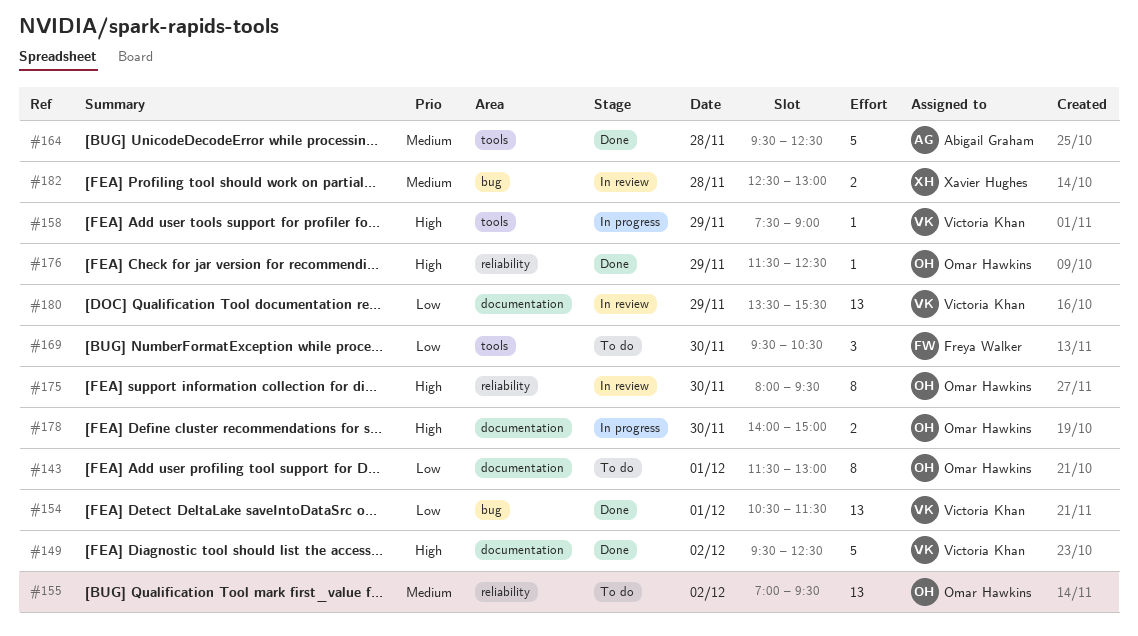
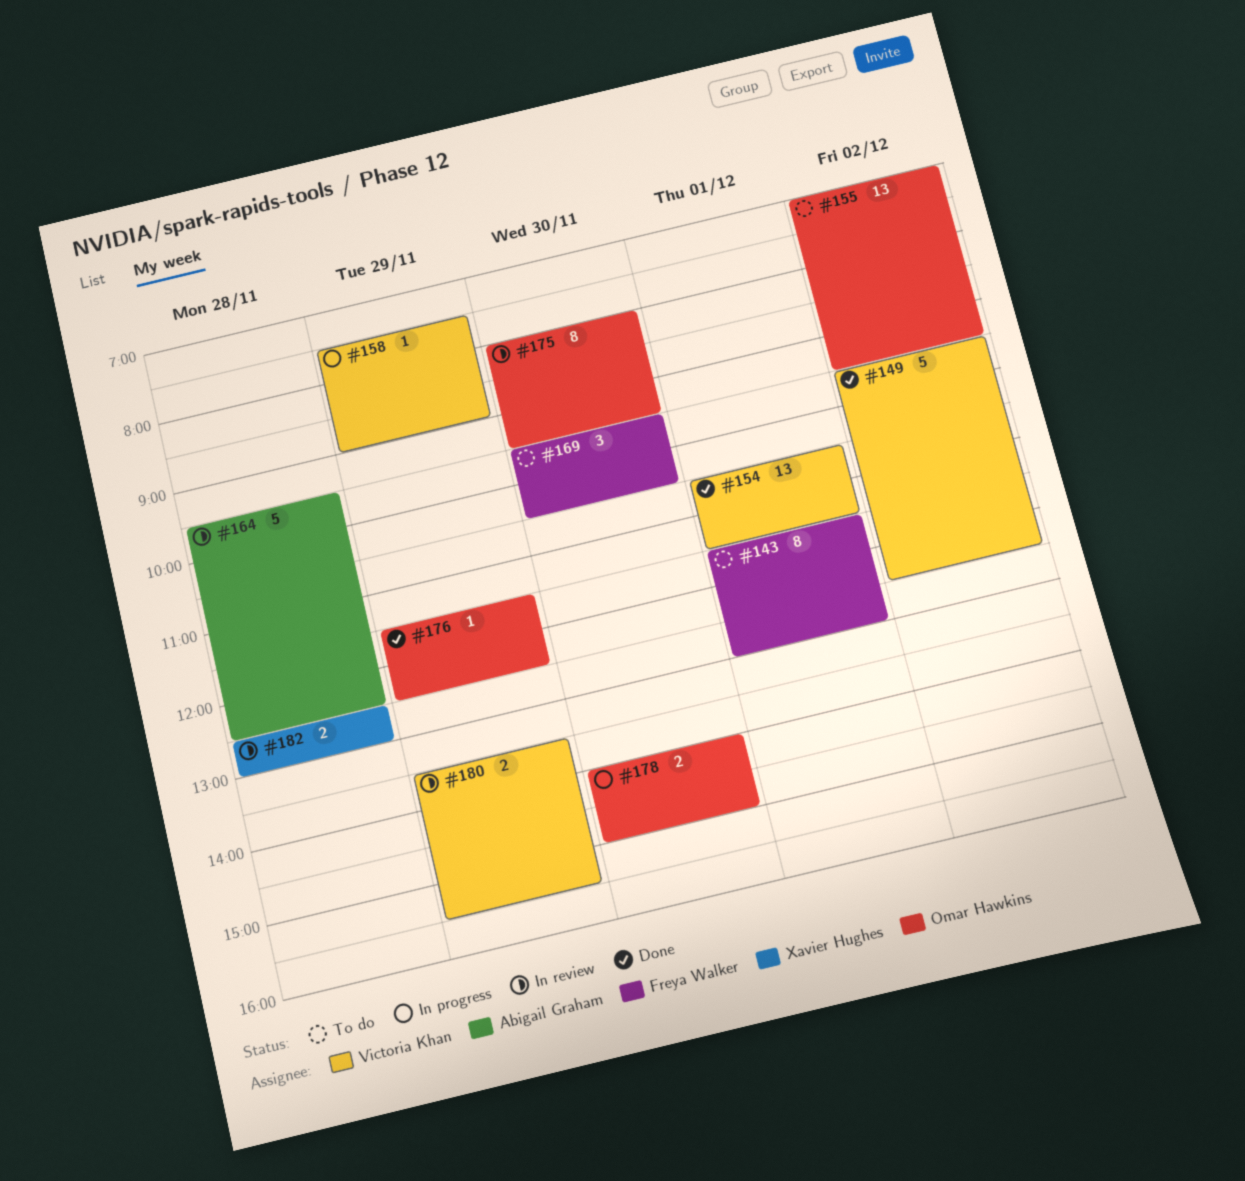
#143, owner: Omar Hawkins -> Freya Walker
#164, status: Done -> In review
#180, estimate: 13 -> 2

